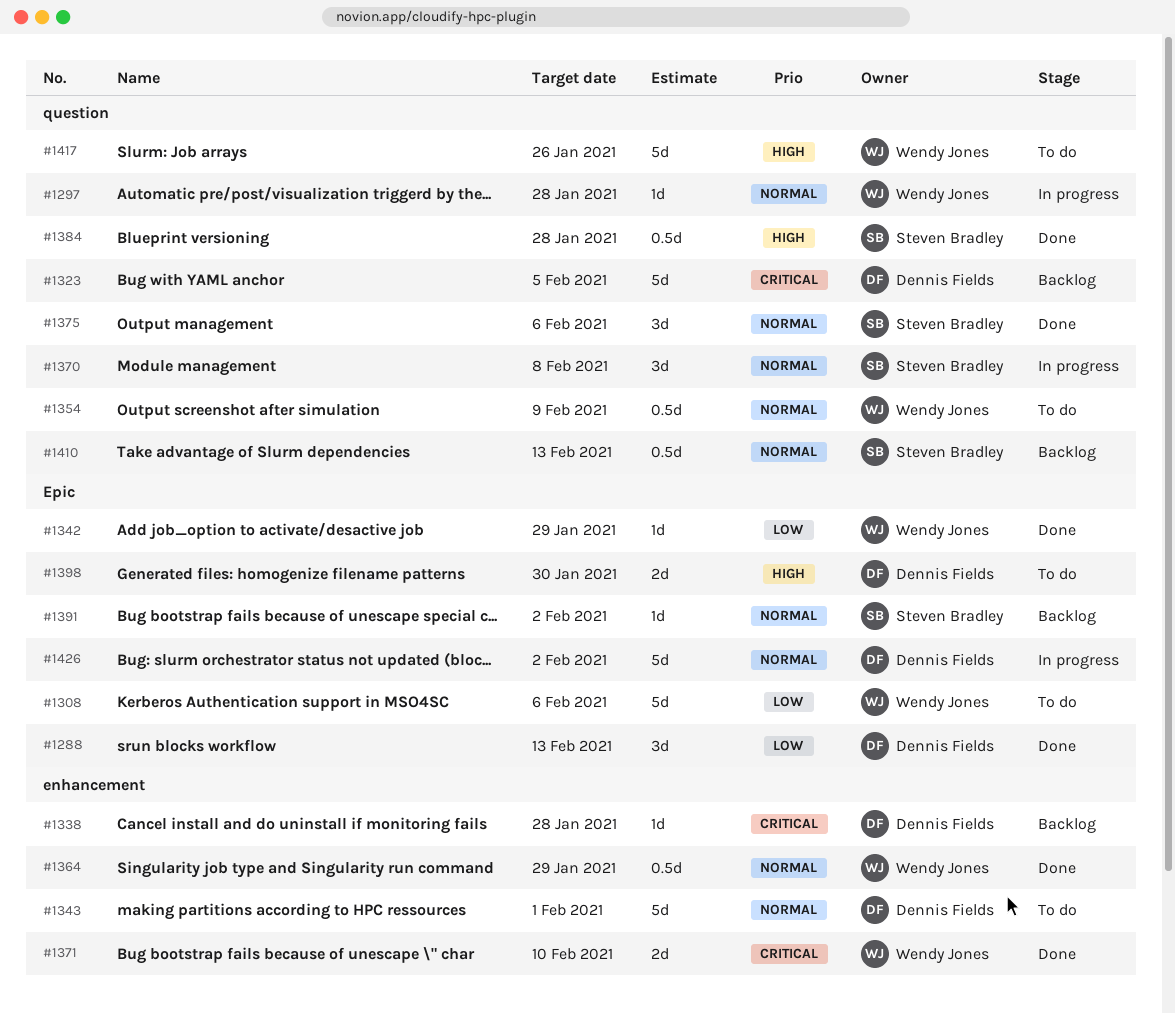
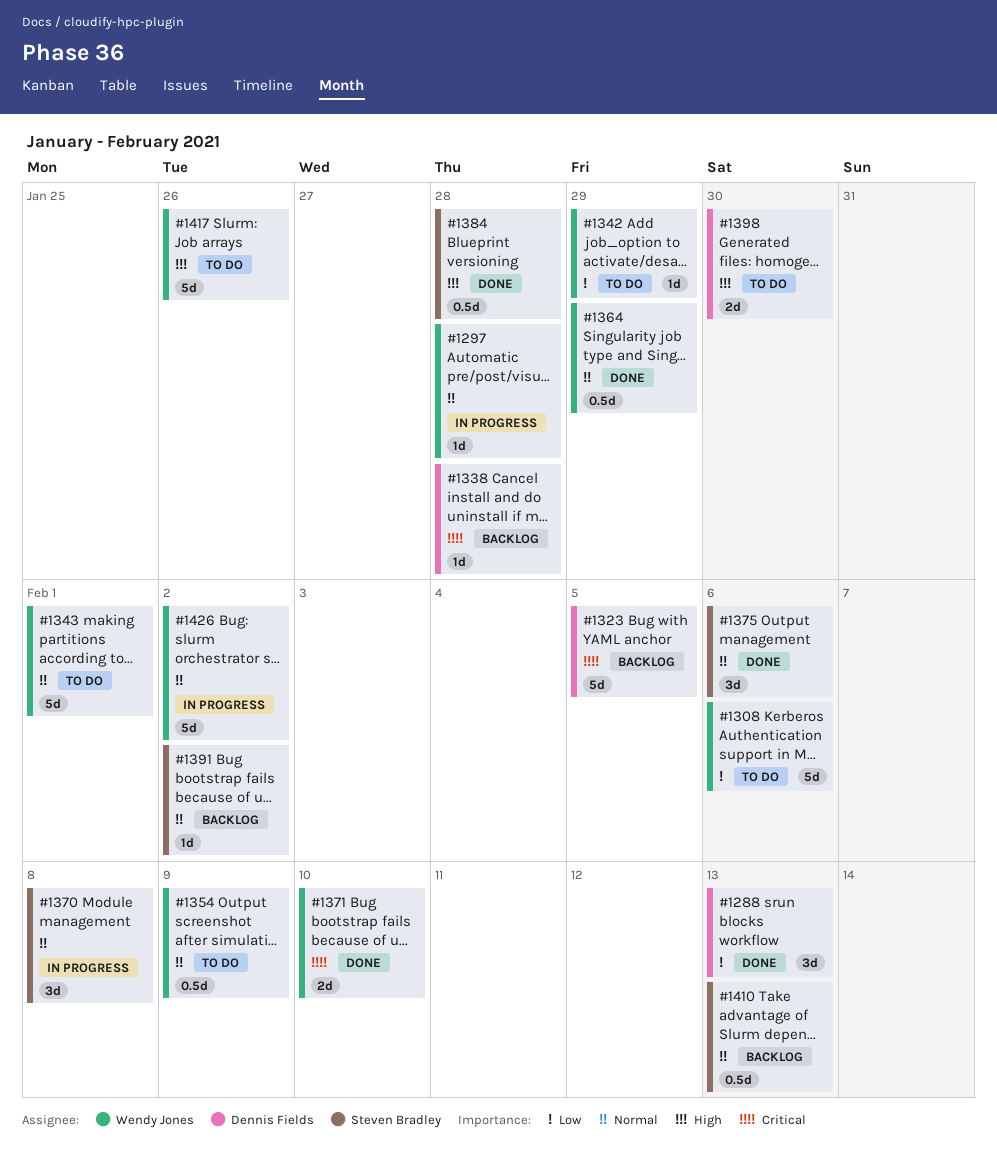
#1342, status: Done -> To do
#1343, owner: Dennis Fields -> Wendy Jones
#1426, owner: Dennis Fields -> Wendy Jones

